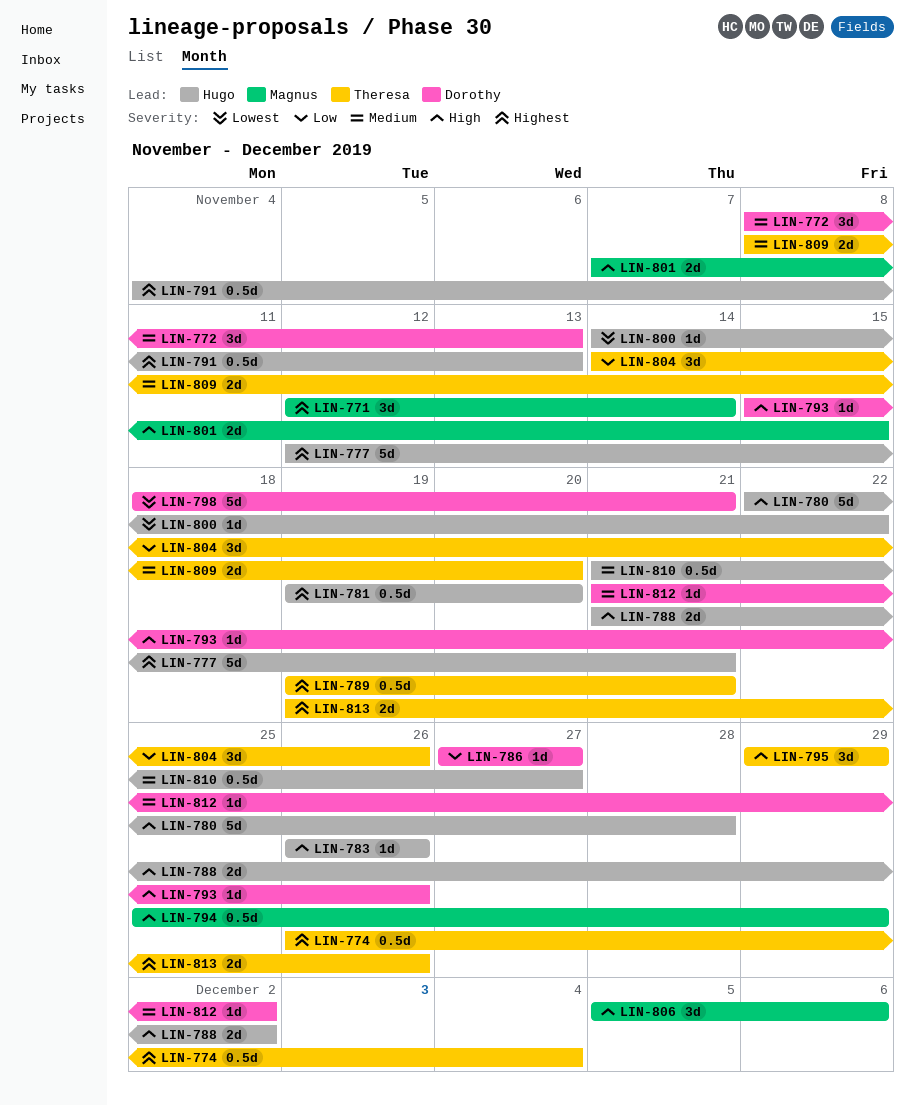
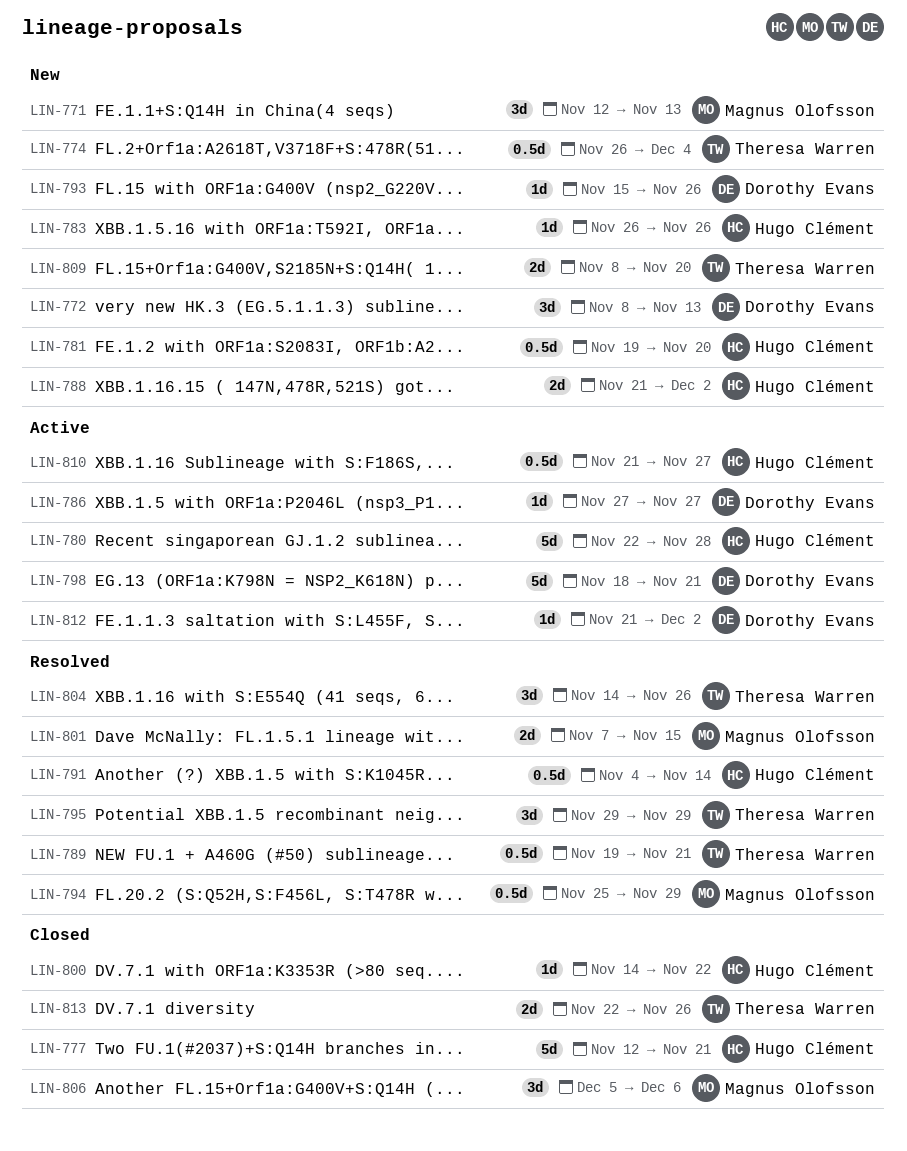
LIN-771, due: Nov 14 -> Nov 13
LIN-791, due: Nov 13 -> Nov 14
LIN-813, start: Nov 19 -> Nov 22

